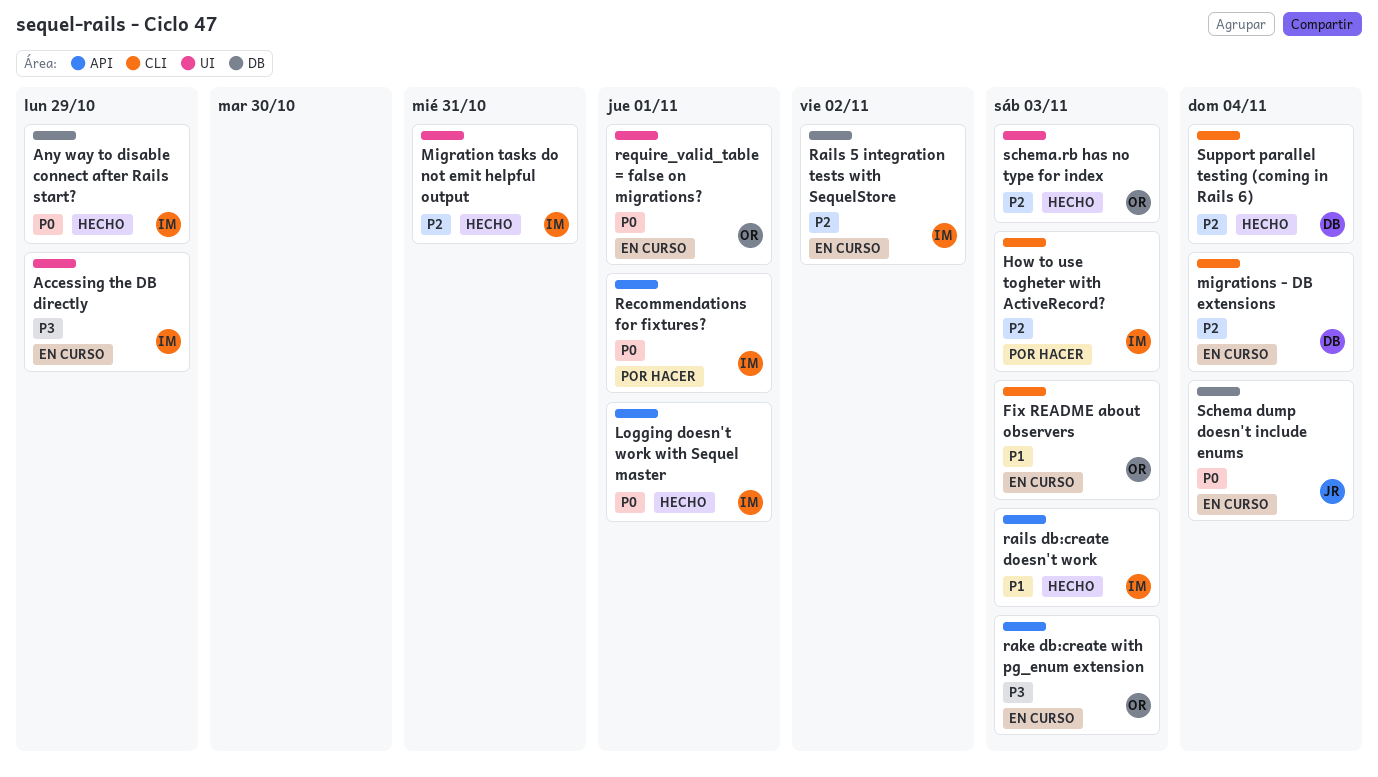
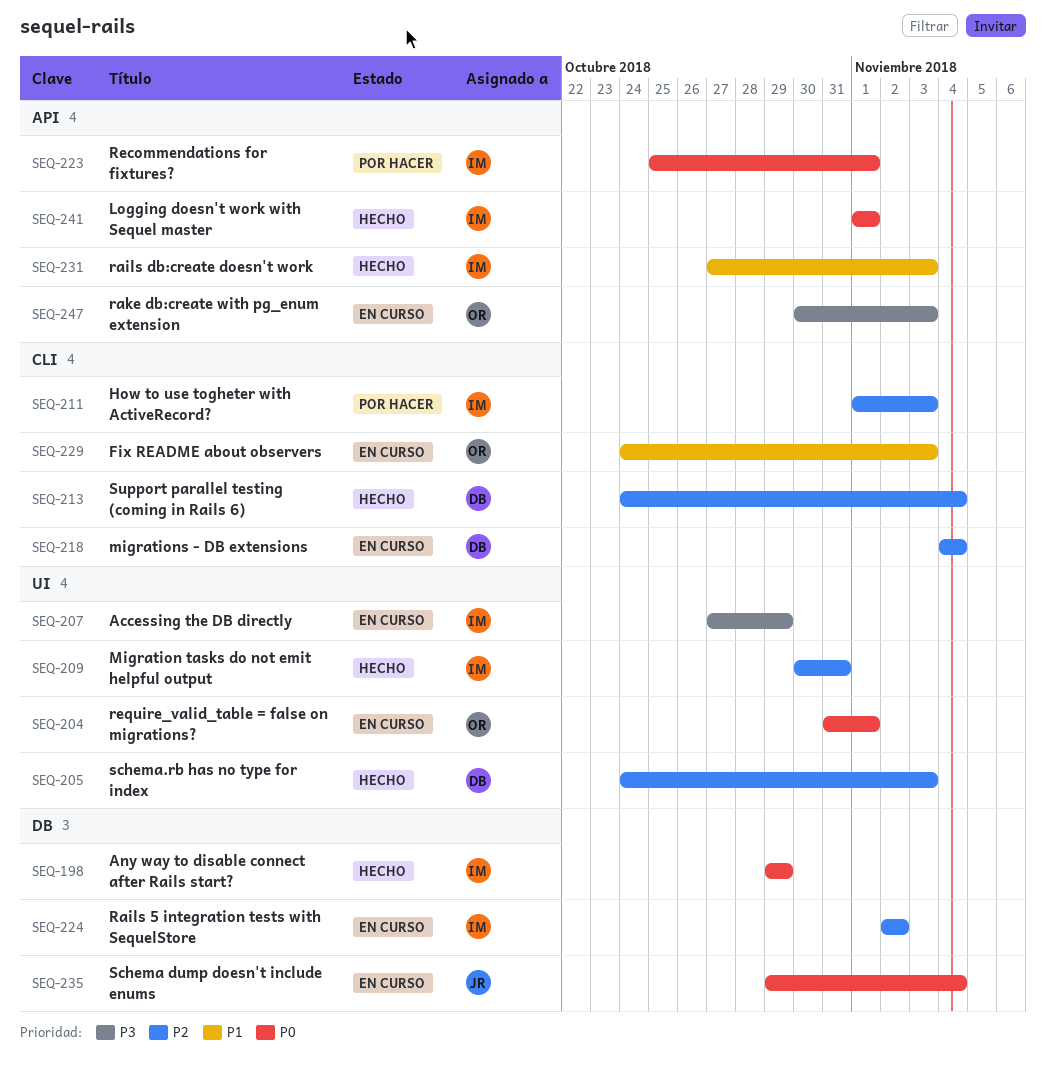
schema.rb has no type for index, owner: OR -> DB

